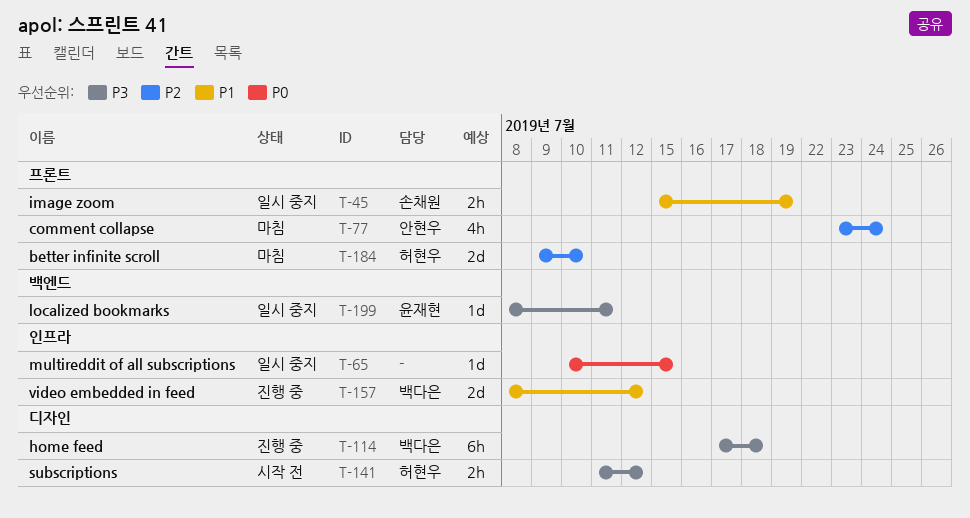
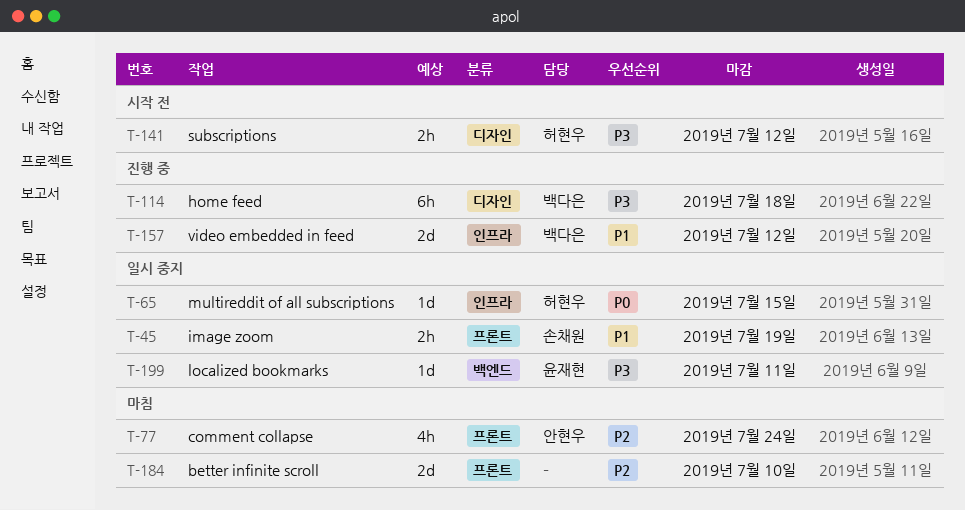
T-65, owner: none -> 허현우
T-184, owner: 허현우 -> none

